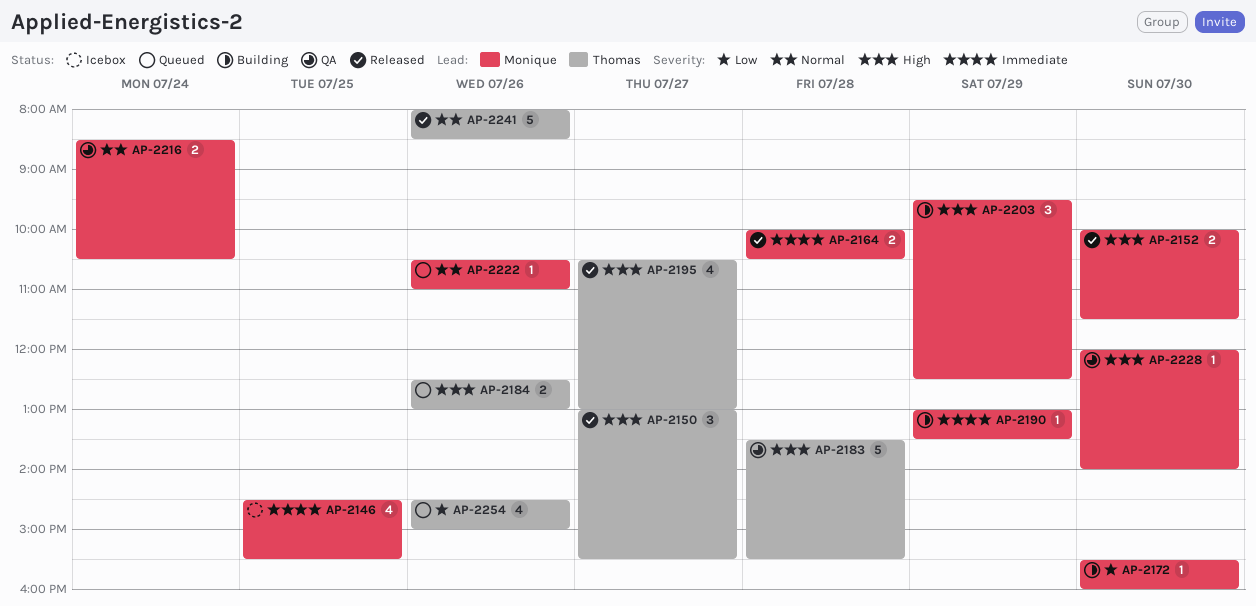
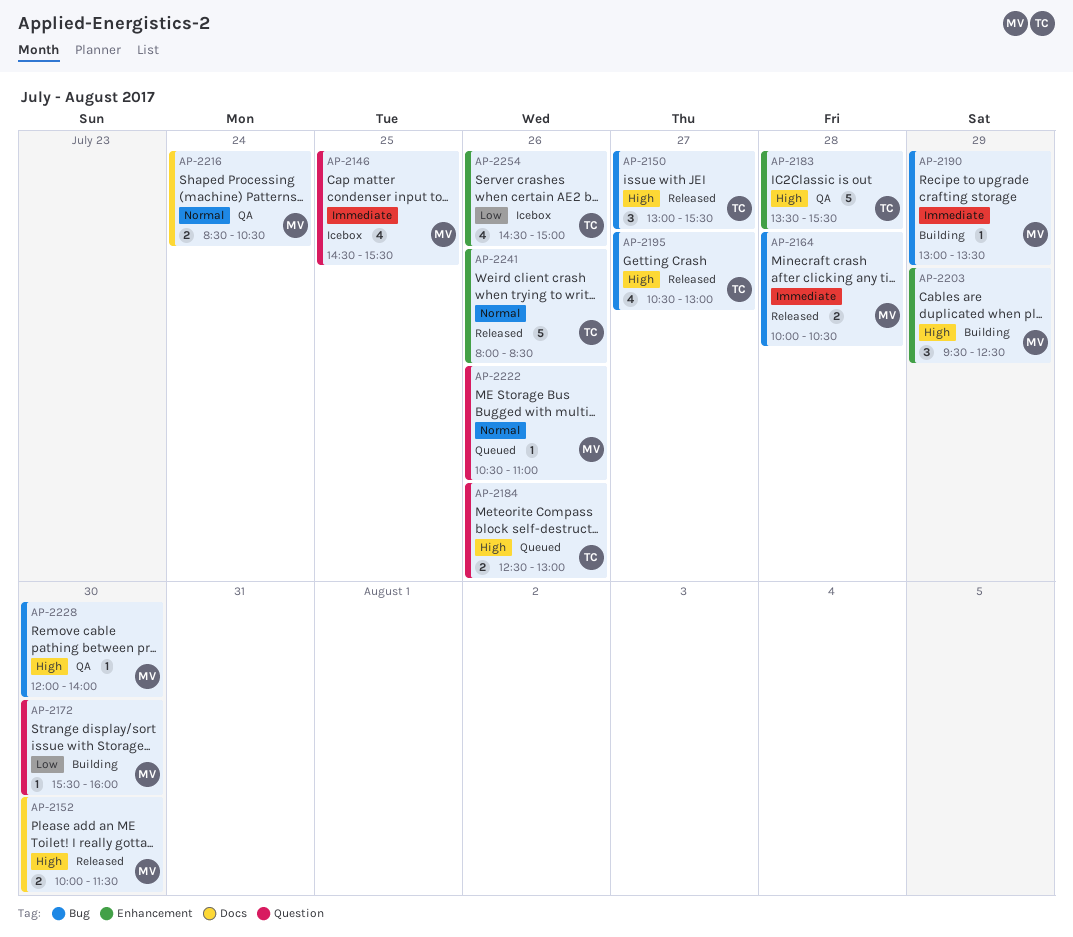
AP-2254, status: Queued -> Icebox

